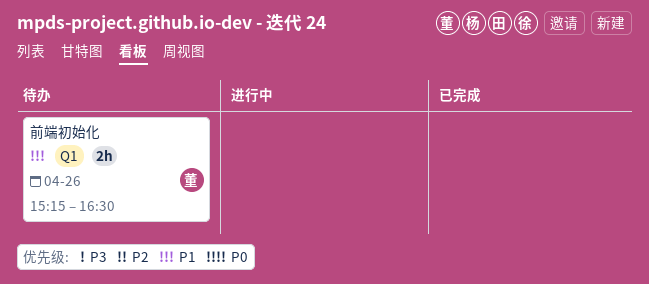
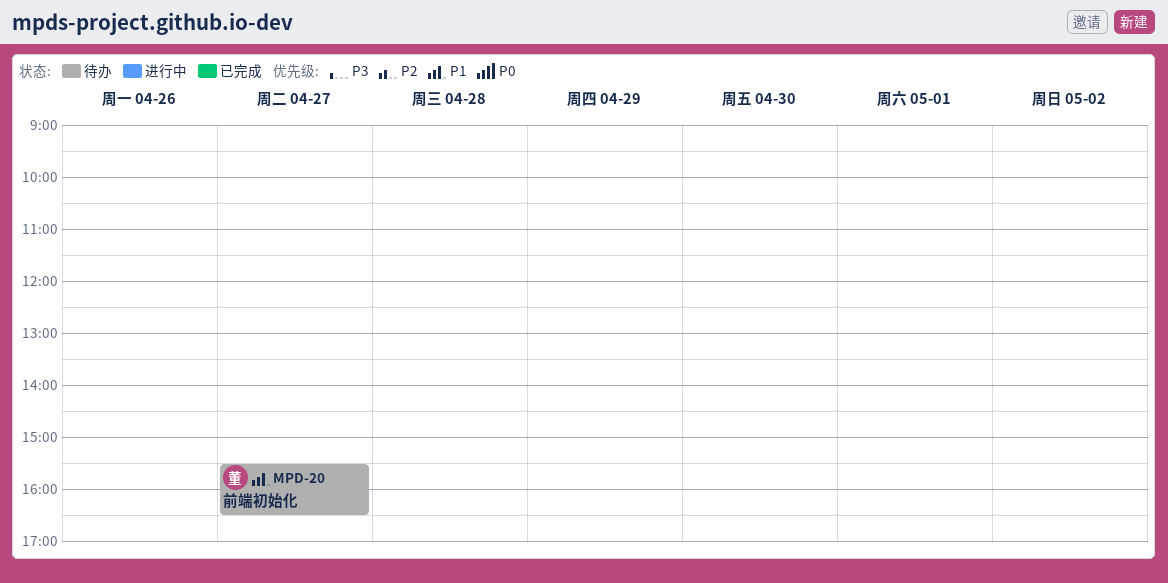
前端初始化, day: Apr 26 -> Apr 27
前端初始化, begins: 15:15 -> 15:30

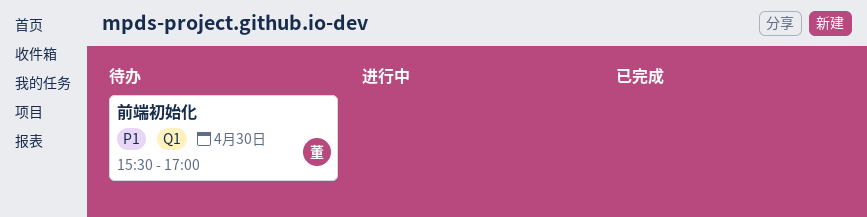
前端初始化, day: Apr 27 -> Apr 30
前端初始化, ends: 16:30 -> 17:00

